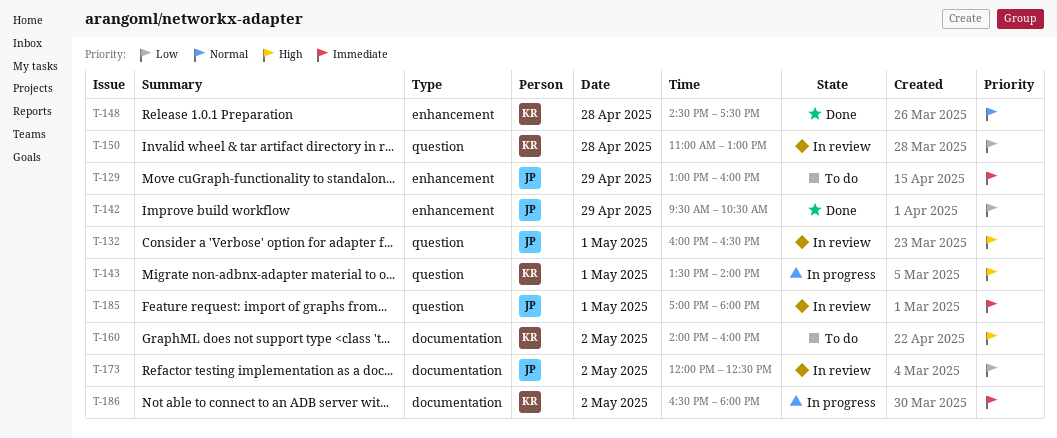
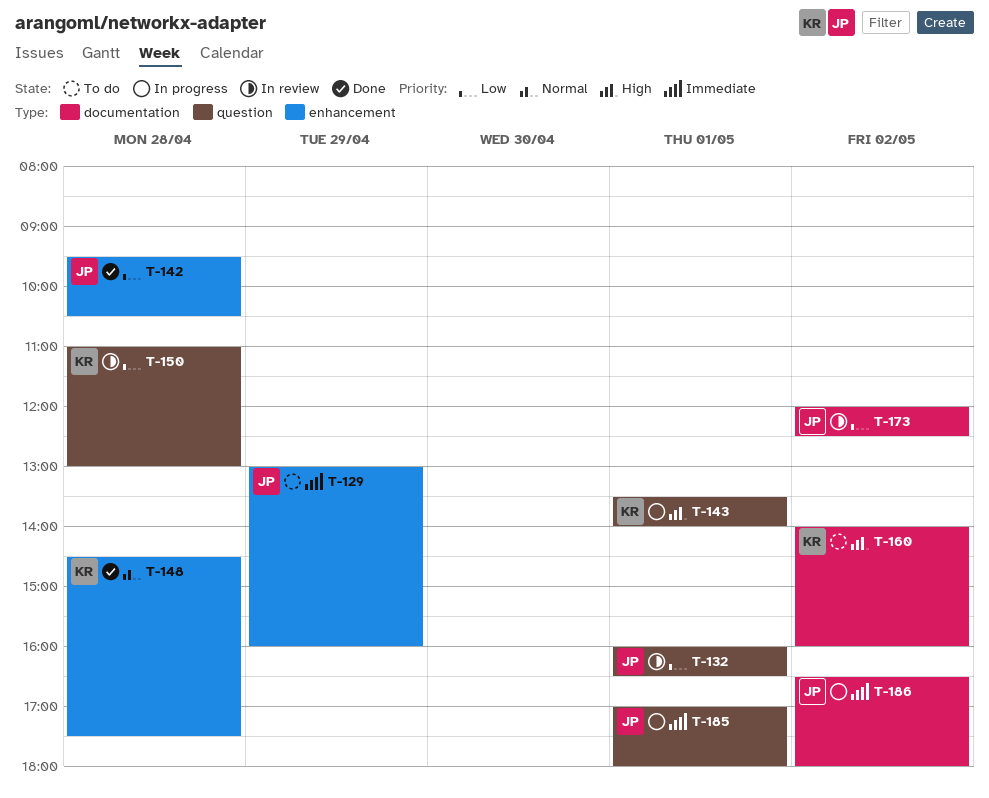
T-132, priority: High -> Low
T-142, day: Apr 29 -> Apr 28
T-185, status: In review -> In progress
T-186, owner: KR -> JP

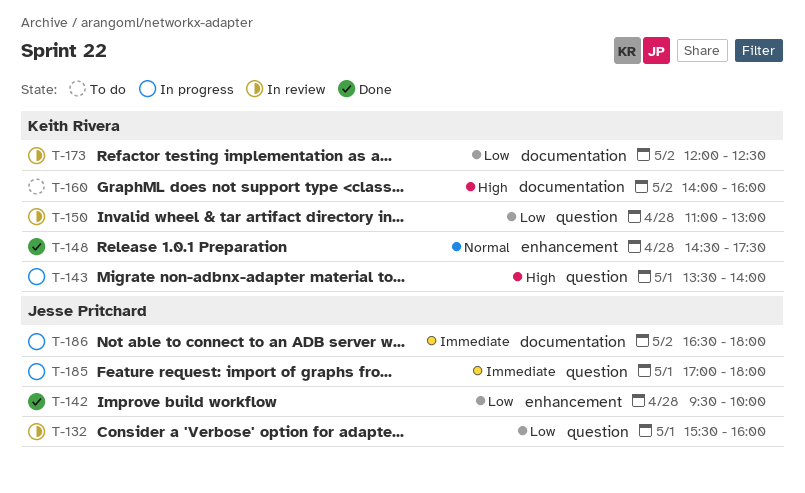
T-129: present -> none
T-132, begins: 16:00 -> 15:30
T-132, ends: 16:30 -> 16:00
T-142, ends: 10:30 -> 10:00
T-173, owner: Jesse Pritchard -> Keith Rivera

